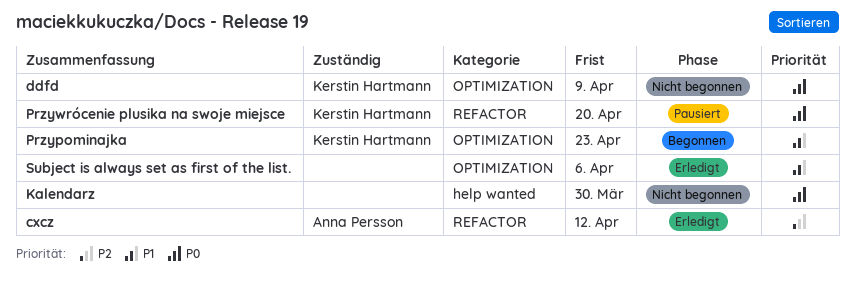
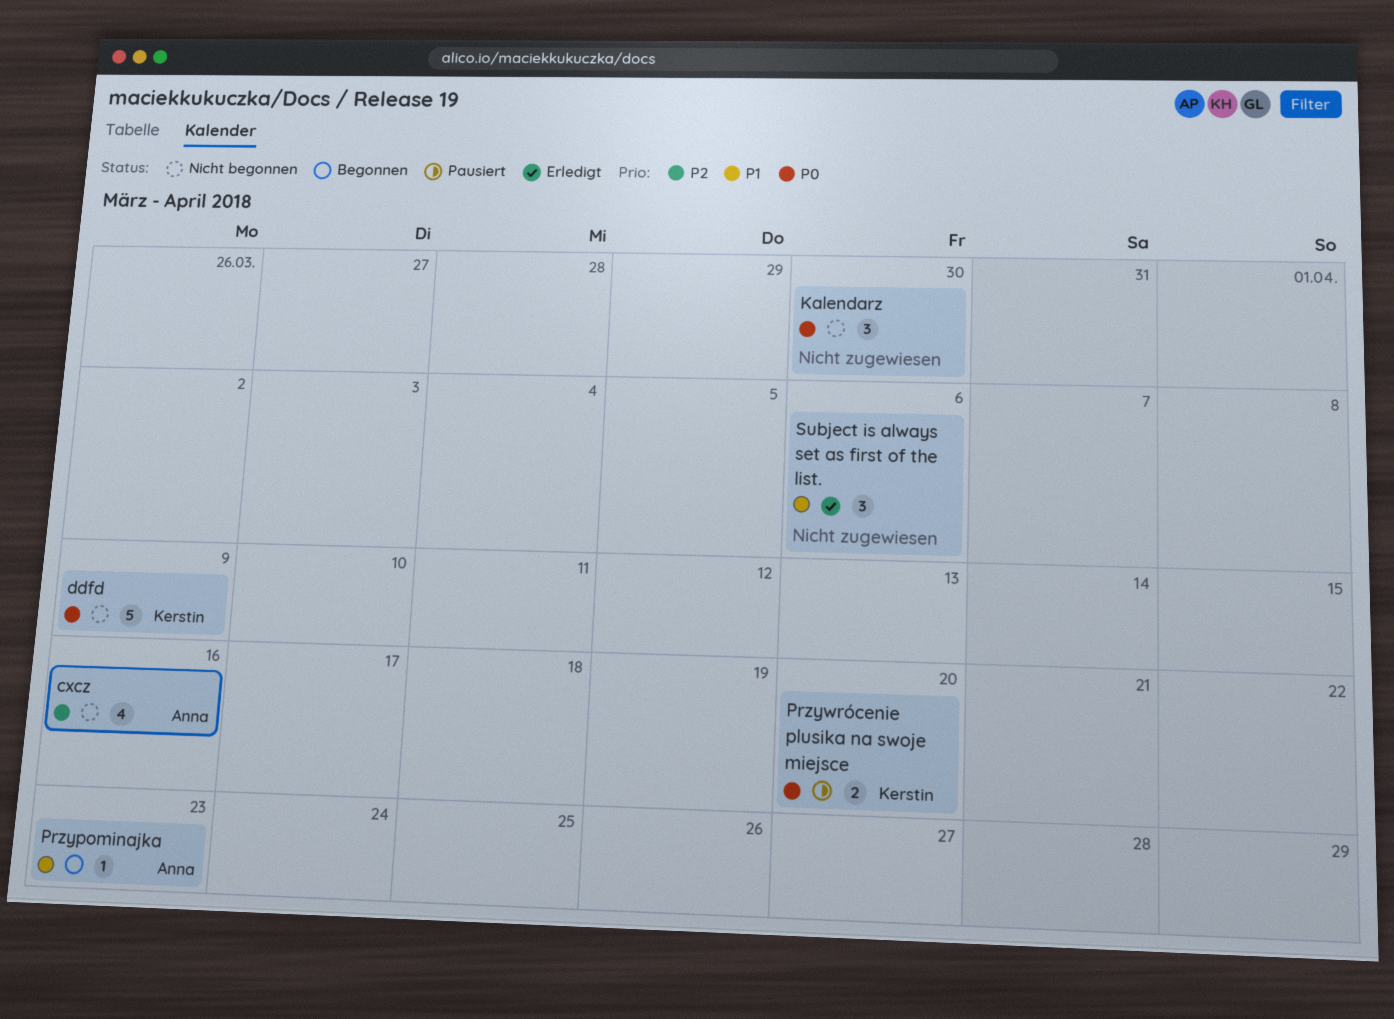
cxcz, status: Erledigt -> Nicht begonnen
cxcz, due: Apr 12 -> Apr 16
Przypominajka, owner: Kerstin Hartmann -> Anna Persson

